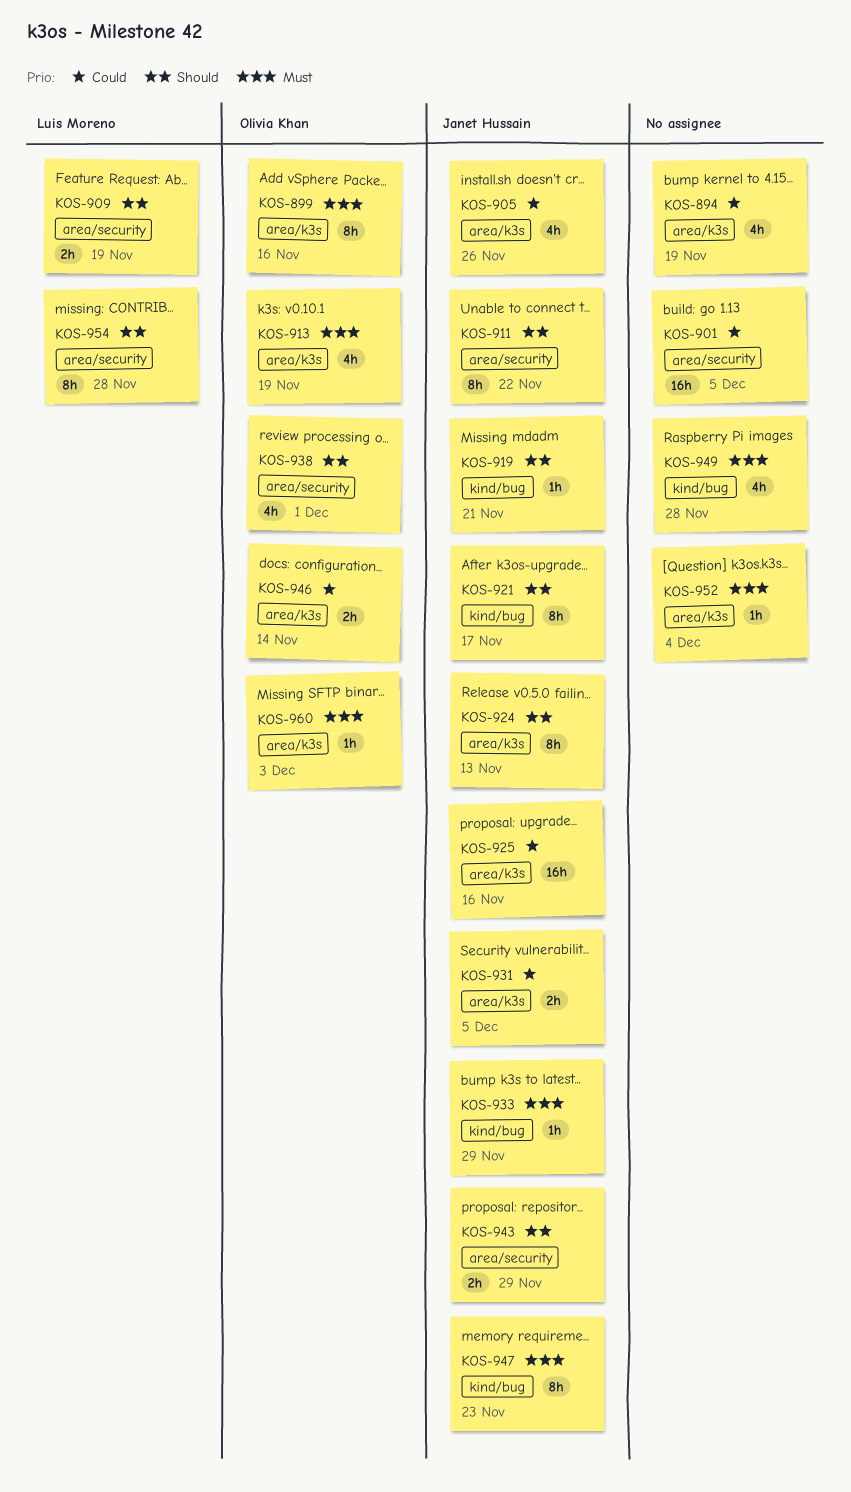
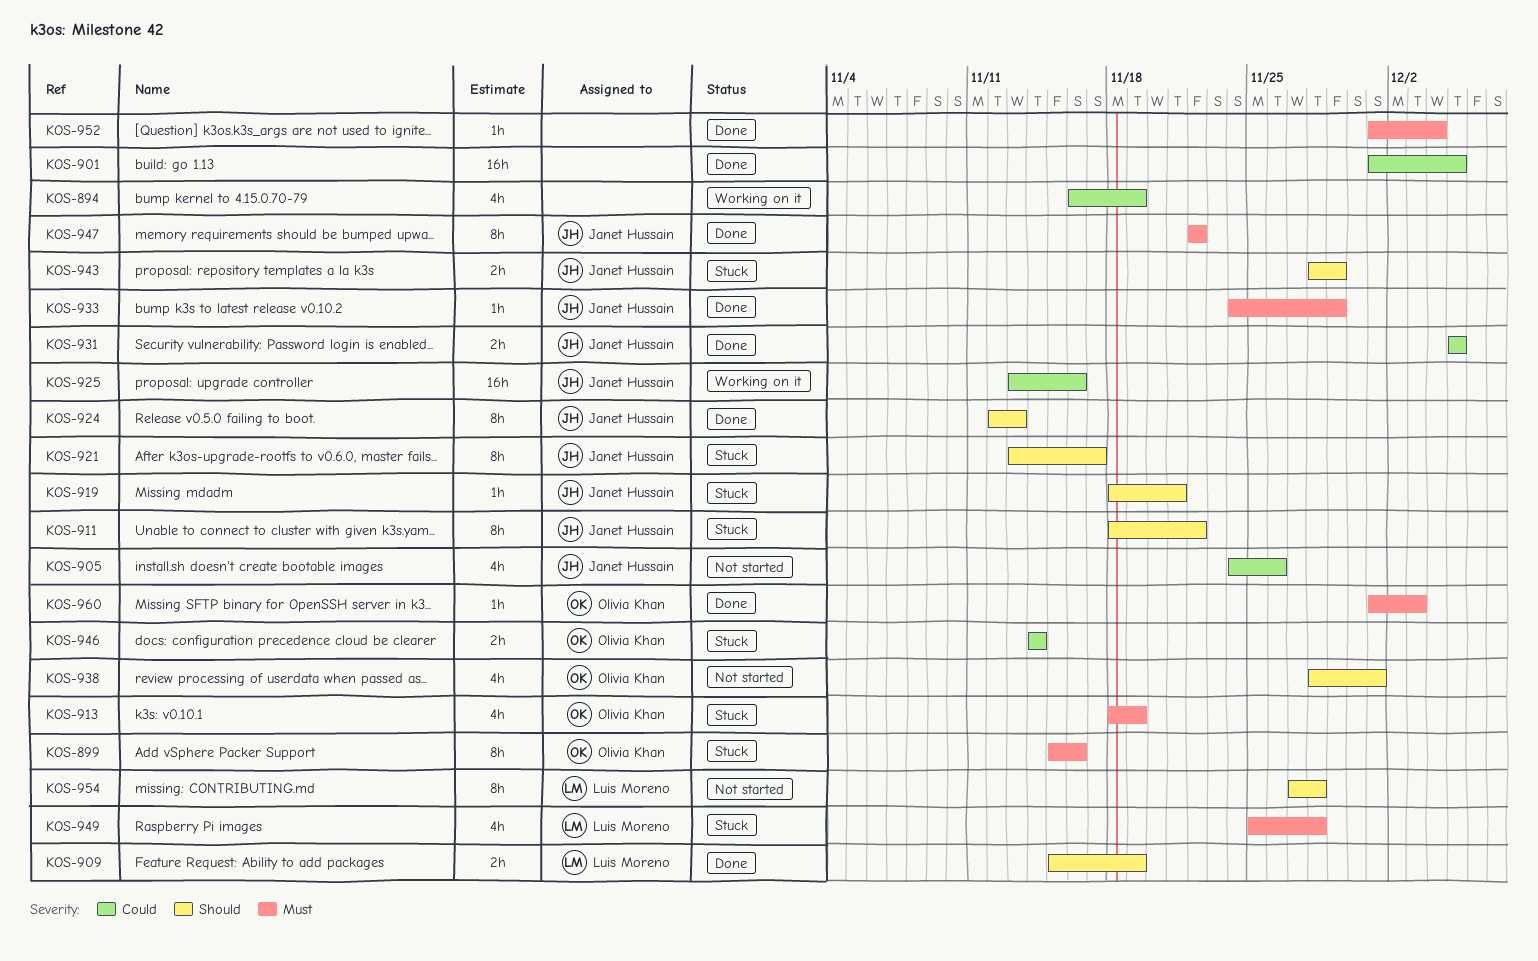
KOS-947, due: Nov 23 -> Nov 22
KOS-949, owner: none -> Luis Moreno

